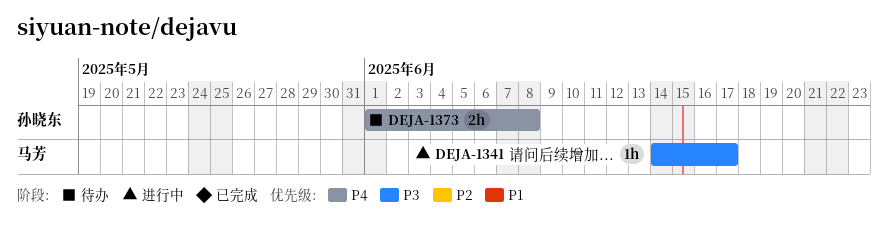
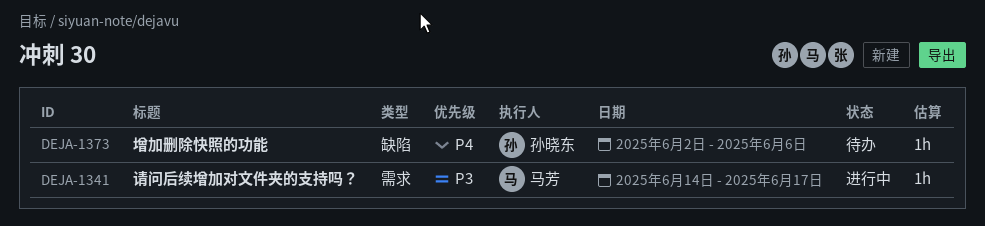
DEJA-1373, estimate: 2h -> 1h
DEJA-1373, start: Jun 1 -> Jun 2
DEJA-1373, due: Jun 8 -> Jun 6

